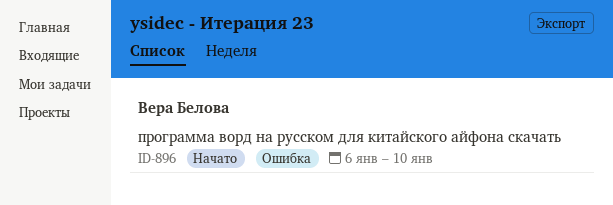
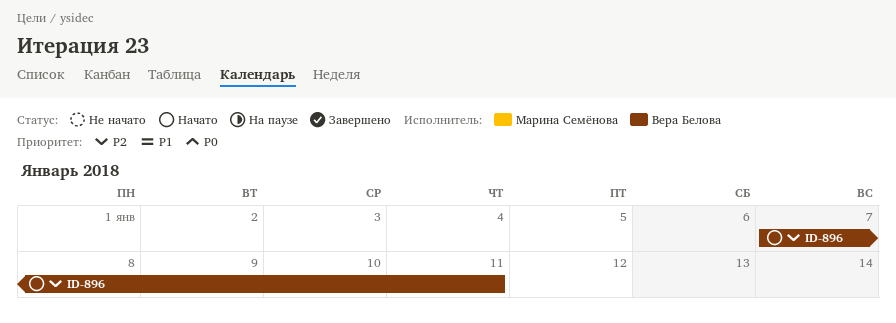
ID-896, start: Jan 6 -> Jan 7
ID-896, due: Jan 10 -> Jan 11

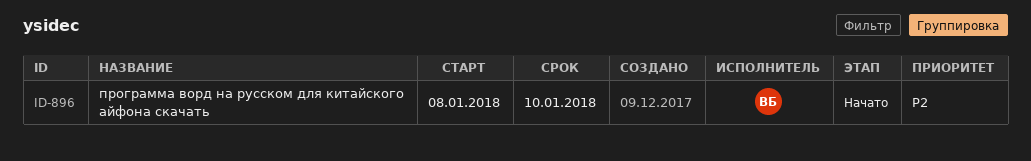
ID-896, start: Jan 7 -> Jan 8
ID-896, due: Jan 11 -> Jan 10

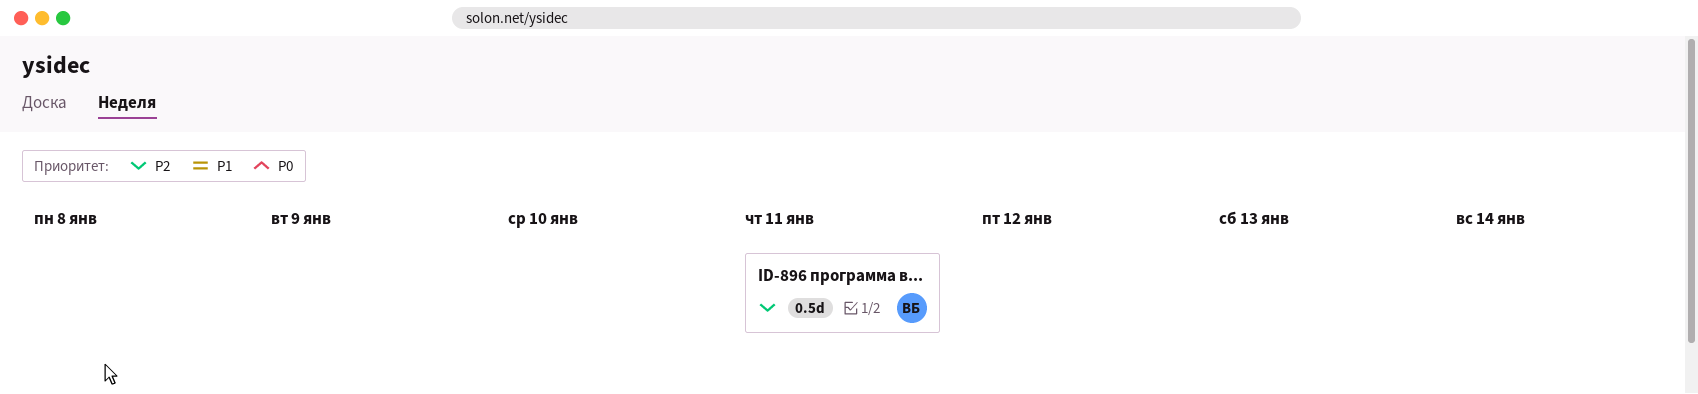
ID-896, due: Jan 10 -> Jan 11

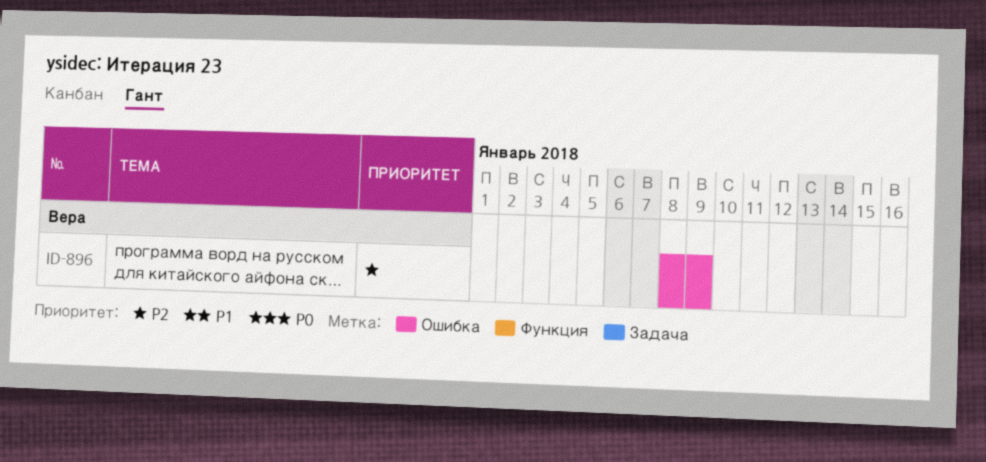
ID-896, due: Jan 11 -> Jan 9

